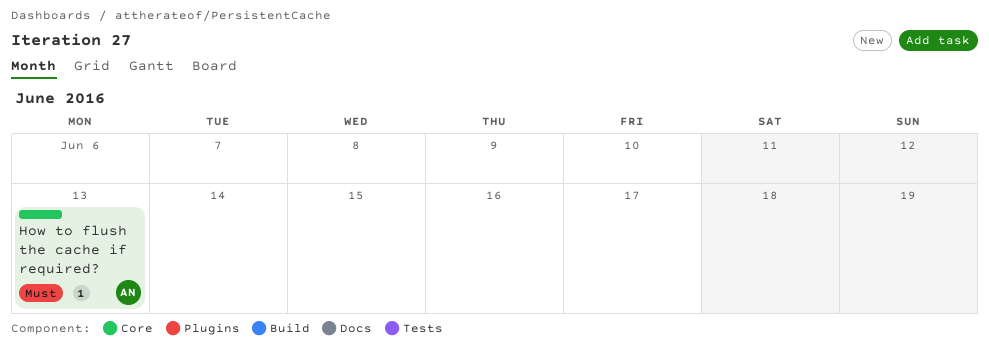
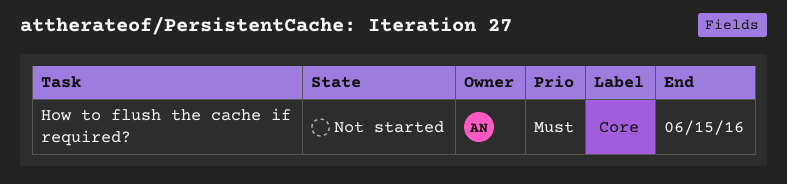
How to flush the cache if required?, due: Jun 13 -> Jun 15

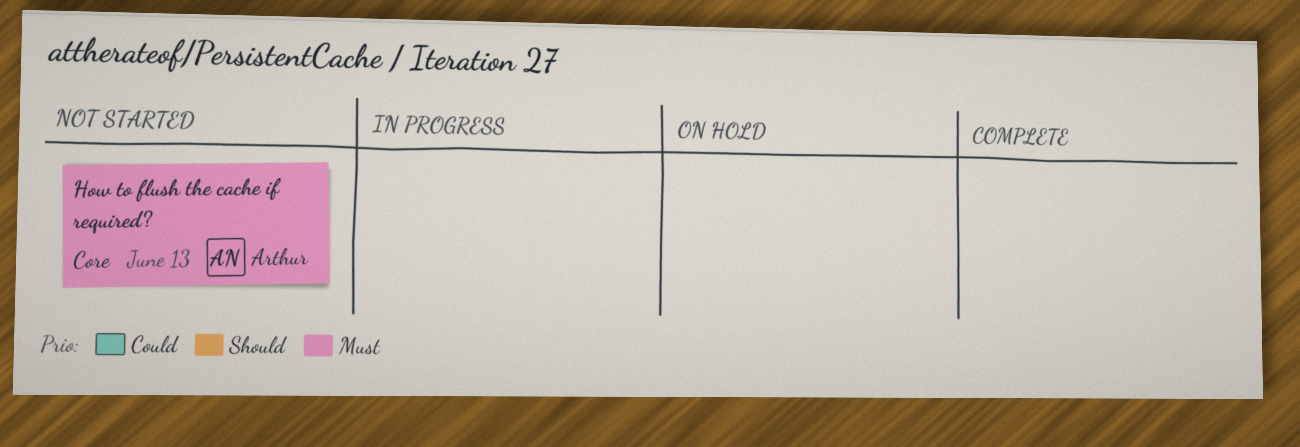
How to flush the cache if required?, due: Jun 15 -> Jun 13

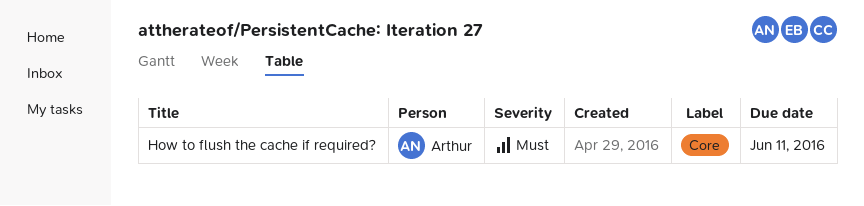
How to flush the cache if required?, due: Jun 13 -> Jun 11

